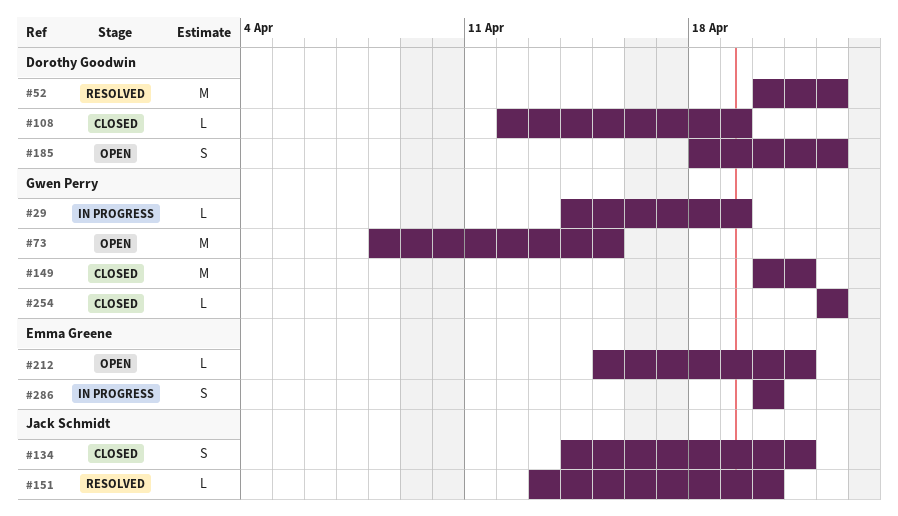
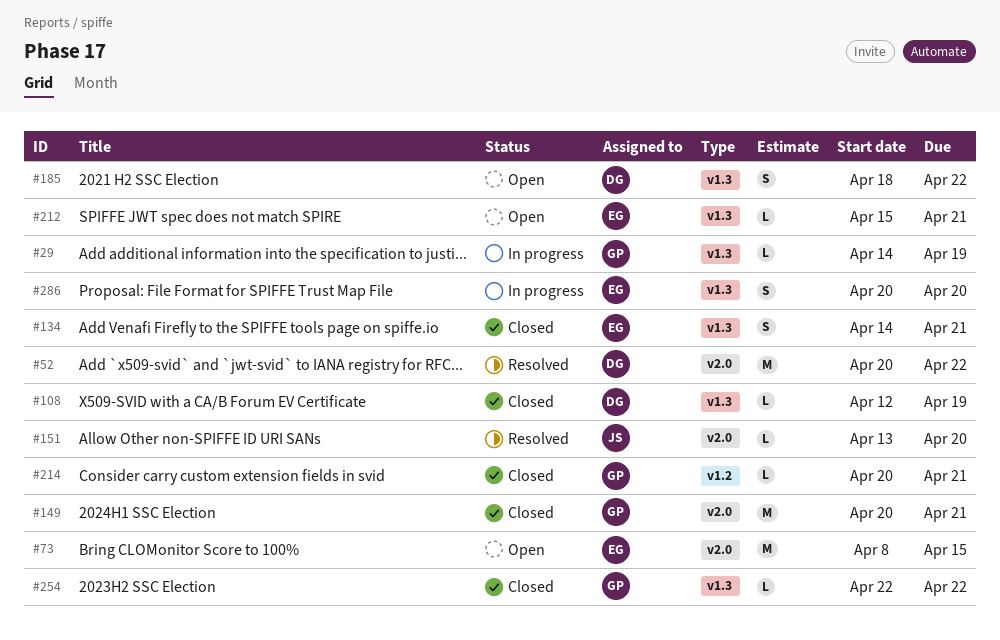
#73, owner: Gwen Perry -> Emma Greene
#134, owner: Jack Schmidt -> Emma Greene
#214: none -> present

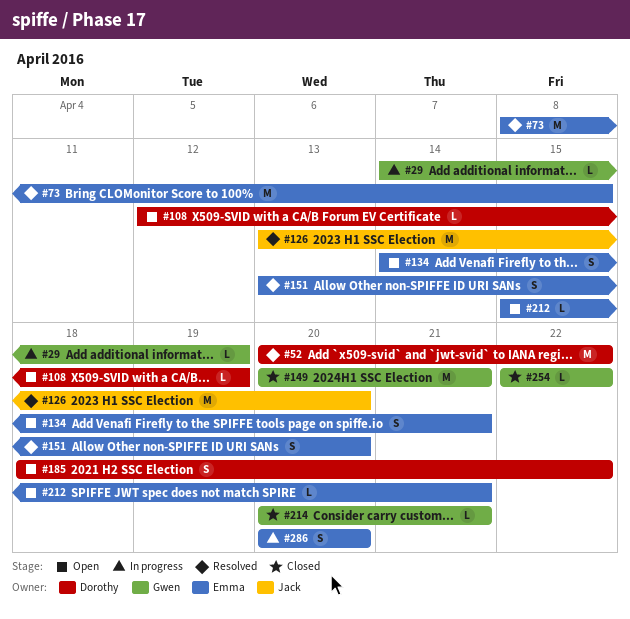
#73, status: Open -> Resolved
#108, status: Closed -> Open
#126: none -> present
#134, status: Closed -> Open
#151, owner: Jack -> Emma
#151, estimate: L -> S

